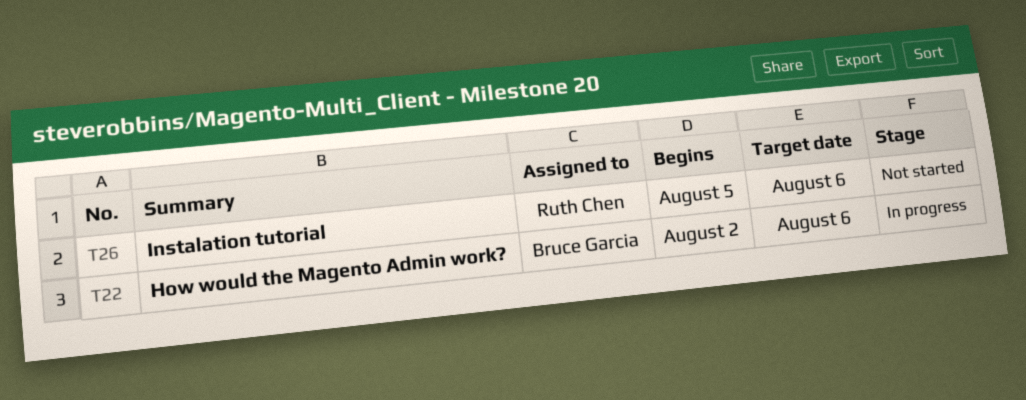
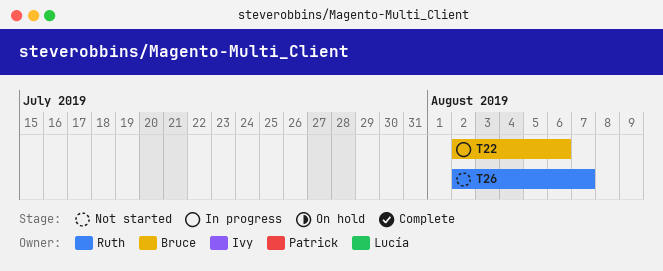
T26, start: Aug 5 -> Aug 2
T26, due: Aug 6 -> Aug 7

